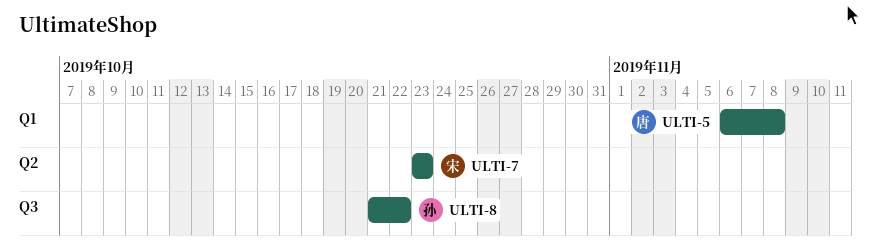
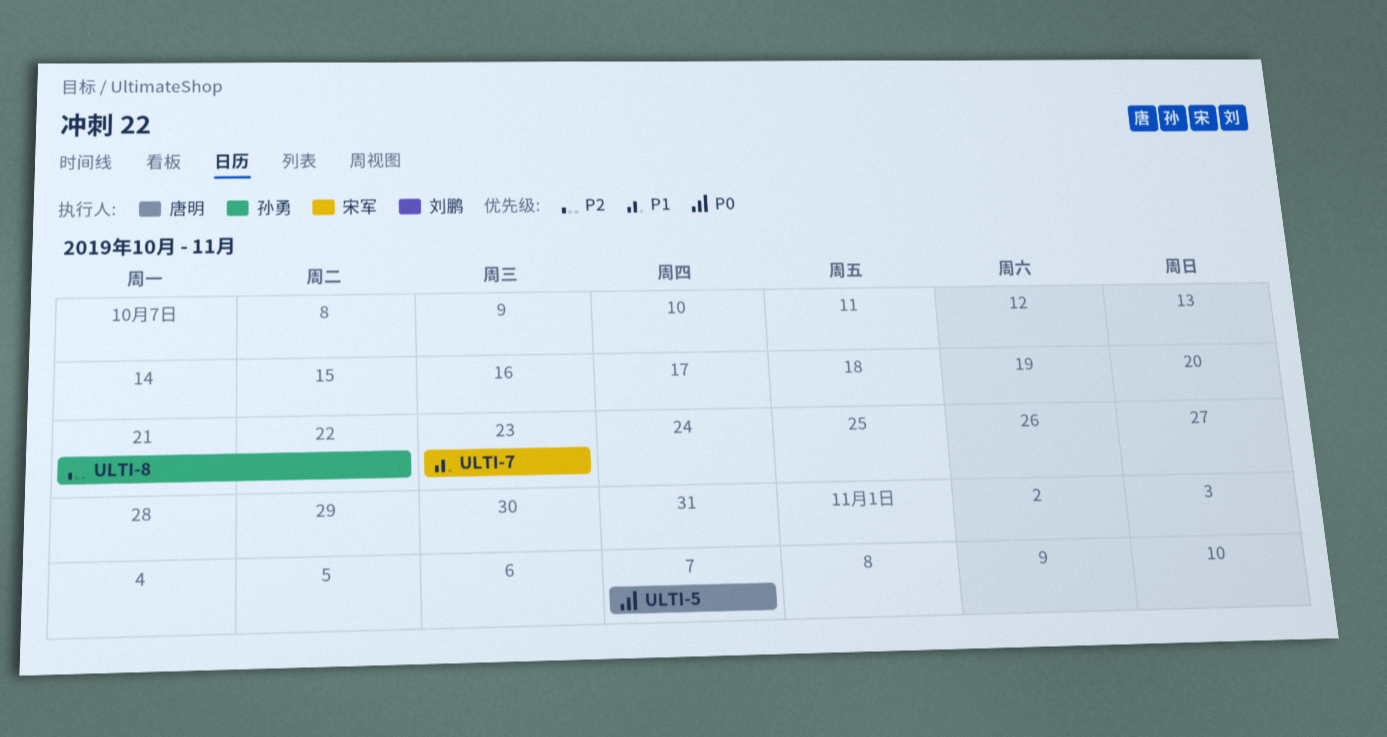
ULTI-5, start: Nov 6 -> Nov 7
ULTI-5, due: Nov 8 -> Nov 7

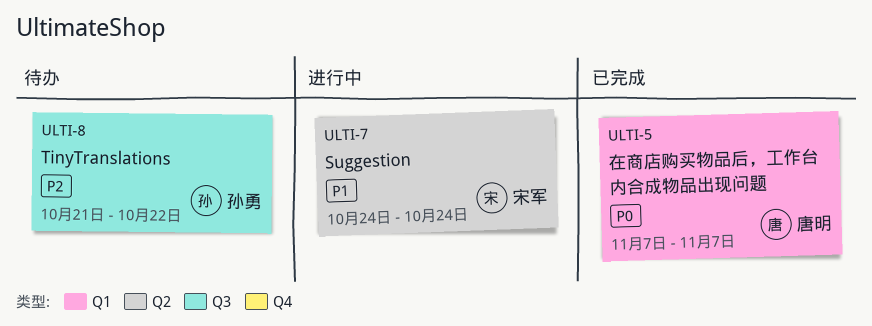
ULTI-7, start: Oct 23 -> Oct 24
ULTI-7, due: Oct 23 -> Oct 24

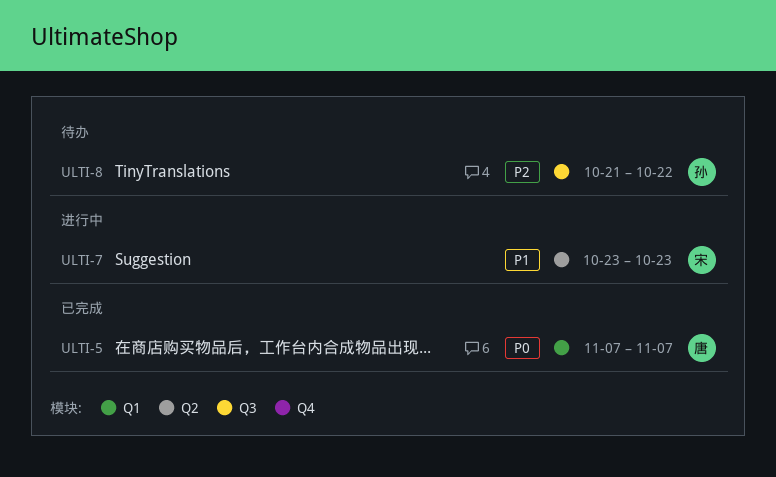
ULTI-7, start: Oct 24 -> Oct 23
ULTI-7, due: Oct 24 -> Oct 23

